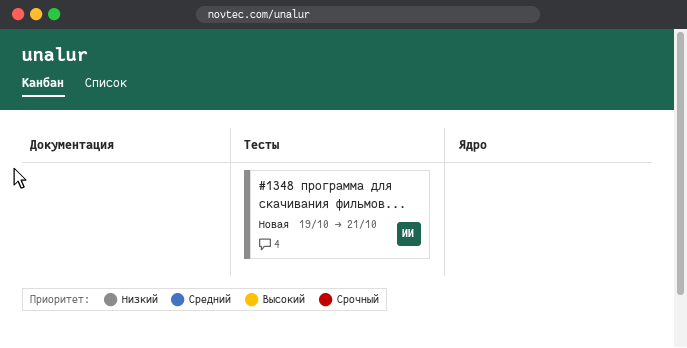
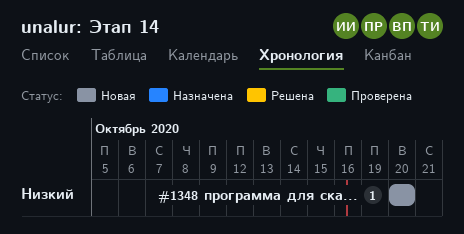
#1348, start: Oct 19 -> Oct 20
#1348, due: Oct 21 -> Oct 20

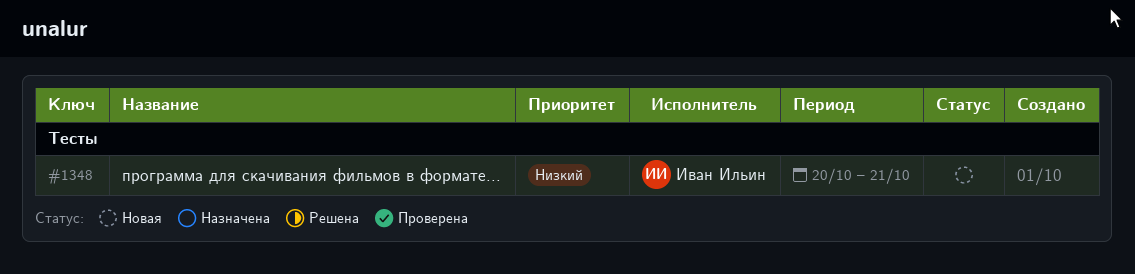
#1348, due: Oct 20 -> Oct 21

